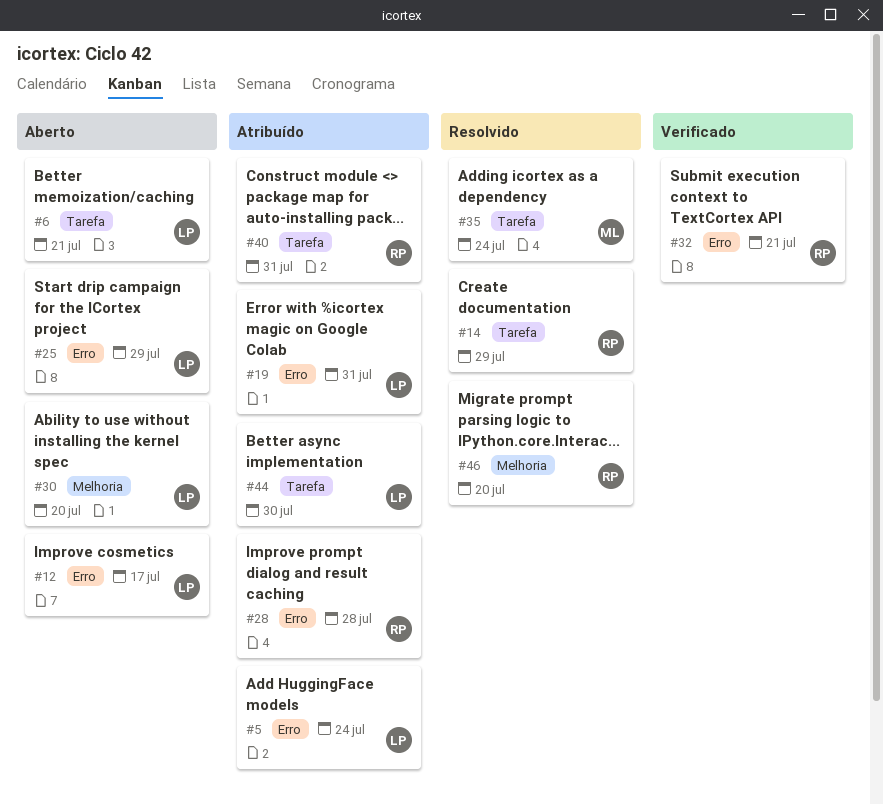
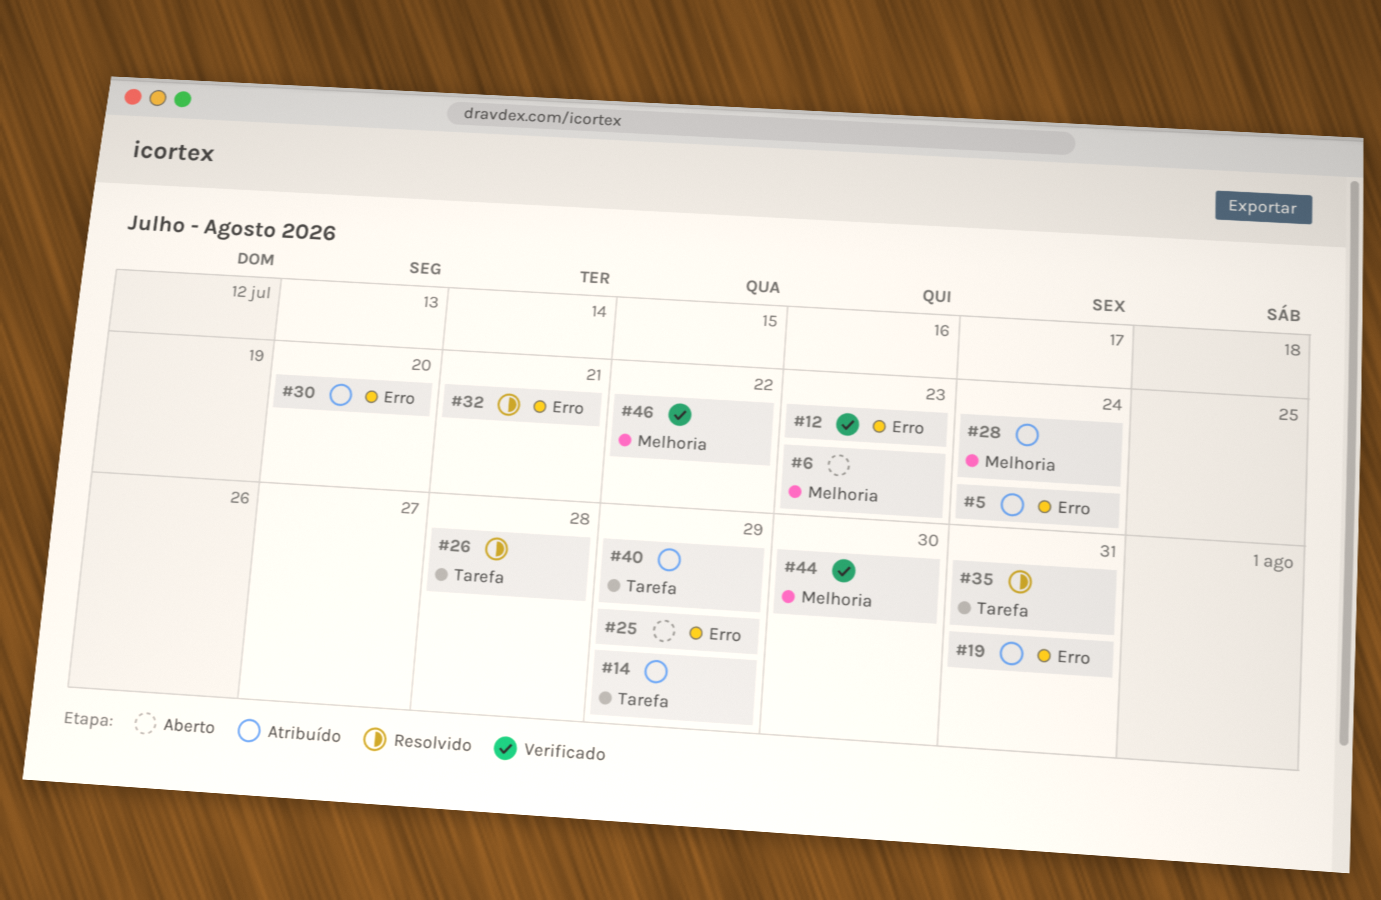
#6, label: Tarefa -> Melhoria
#6, due: Jul 21 -> Jul 23
#12, status: Aberto -> Verificado
#12, due: Jul 17 -> Jul 23
#14, status: Resolvido -> Atribuído
#26: none -> present
#28, label: Erro -> Melhoria
#28, due: Jul 28 -> Jul 24
#30, status: Aberto -> Atribuído
#30, label: Melhoria -> Erro
#32, status: Verificado -> Resolvido
#35, due: Jul 24 -> Jul 31
#40, due: Jul 31 -> Jul 29
#44, status: Atribuído -> Verificado
#44, label: Tarefa -> Melhoria
#46, status: Resolvido -> Verificado
#46, due: Jul 20 -> Jul 22

